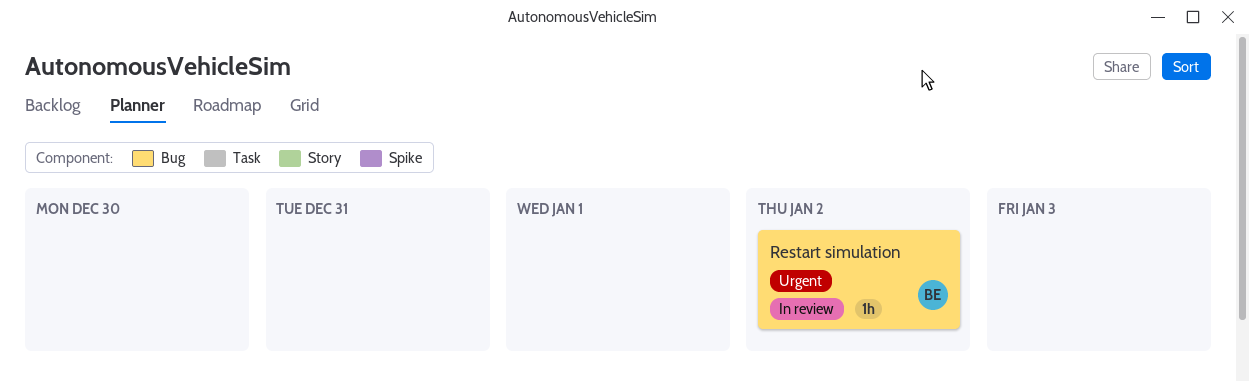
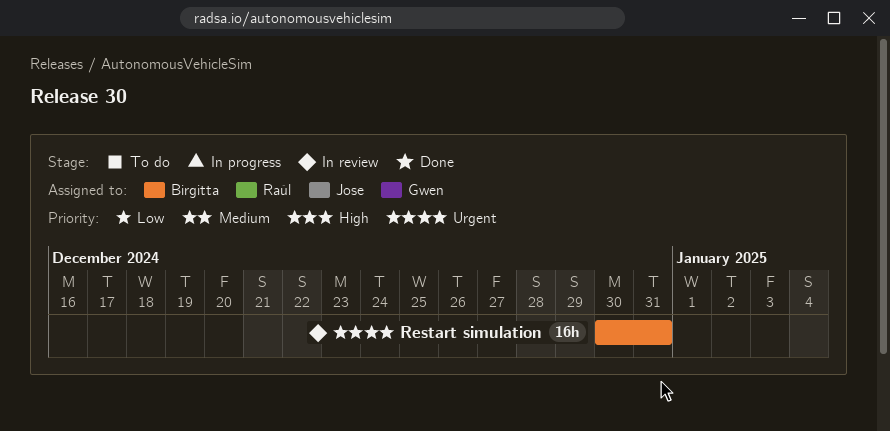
Restart simulation, estimate: 1h -> 16h
Restart simulation, due: Jan 2 -> Dec 31

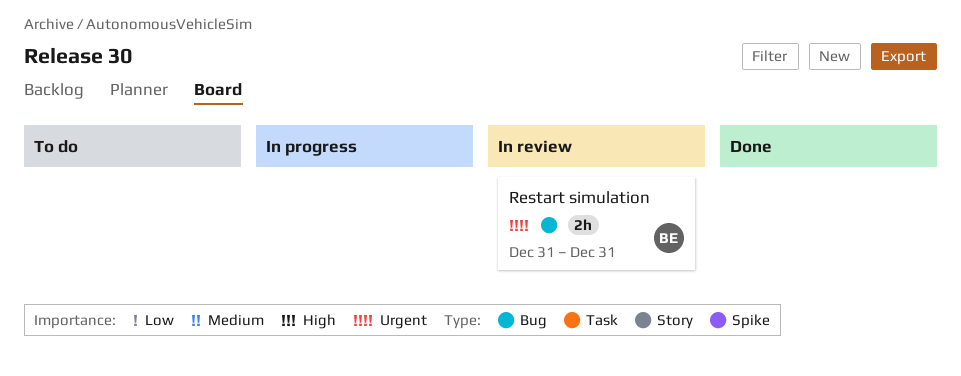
Restart simulation, estimate: 16h -> 2h
Restart simulation, start: Dec 30 -> Dec 31

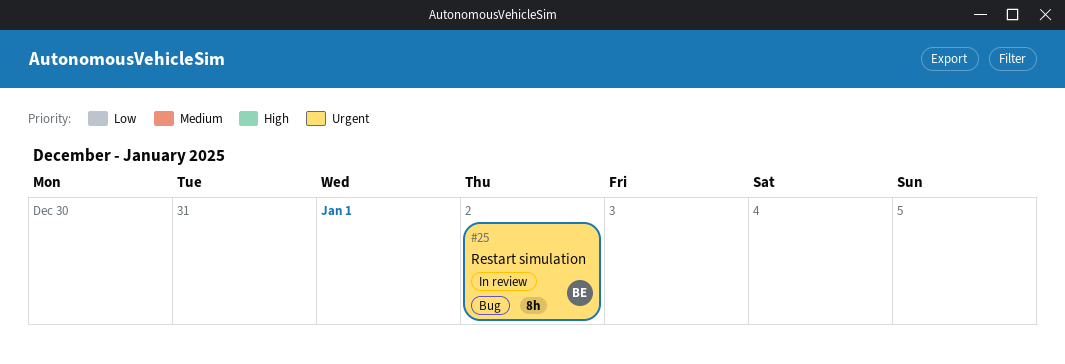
Restart simulation, estimate: 2h -> 8h
Restart simulation, due: Dec 31 -> Jan 2

